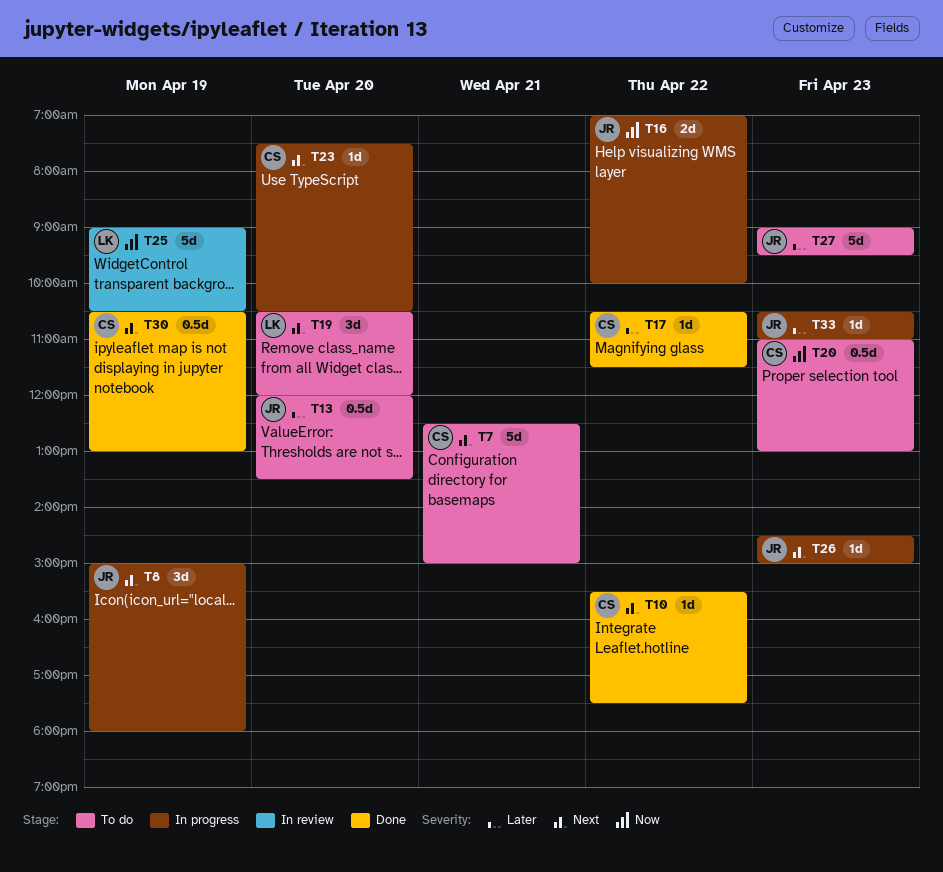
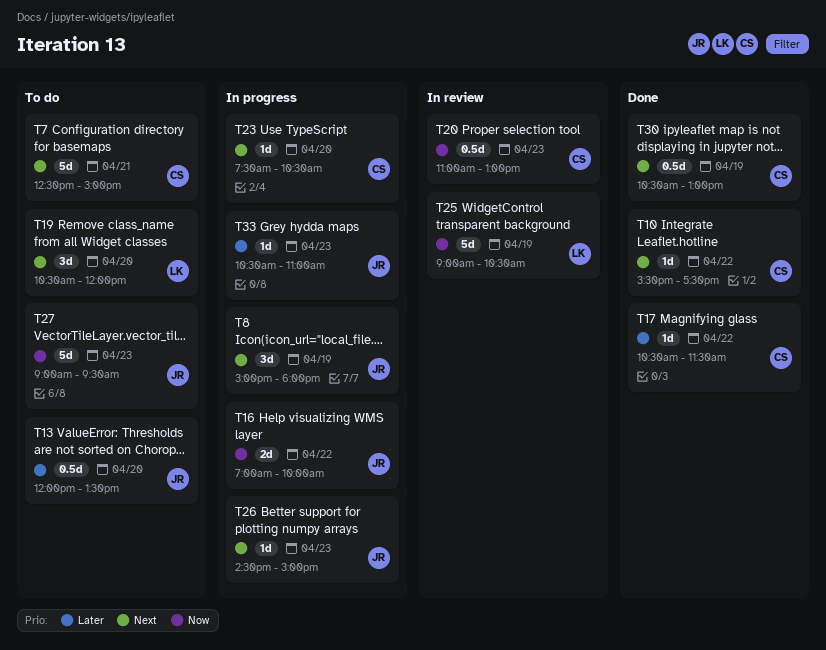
T20, status: To do -> In review
T27, priority: Later -> Now

